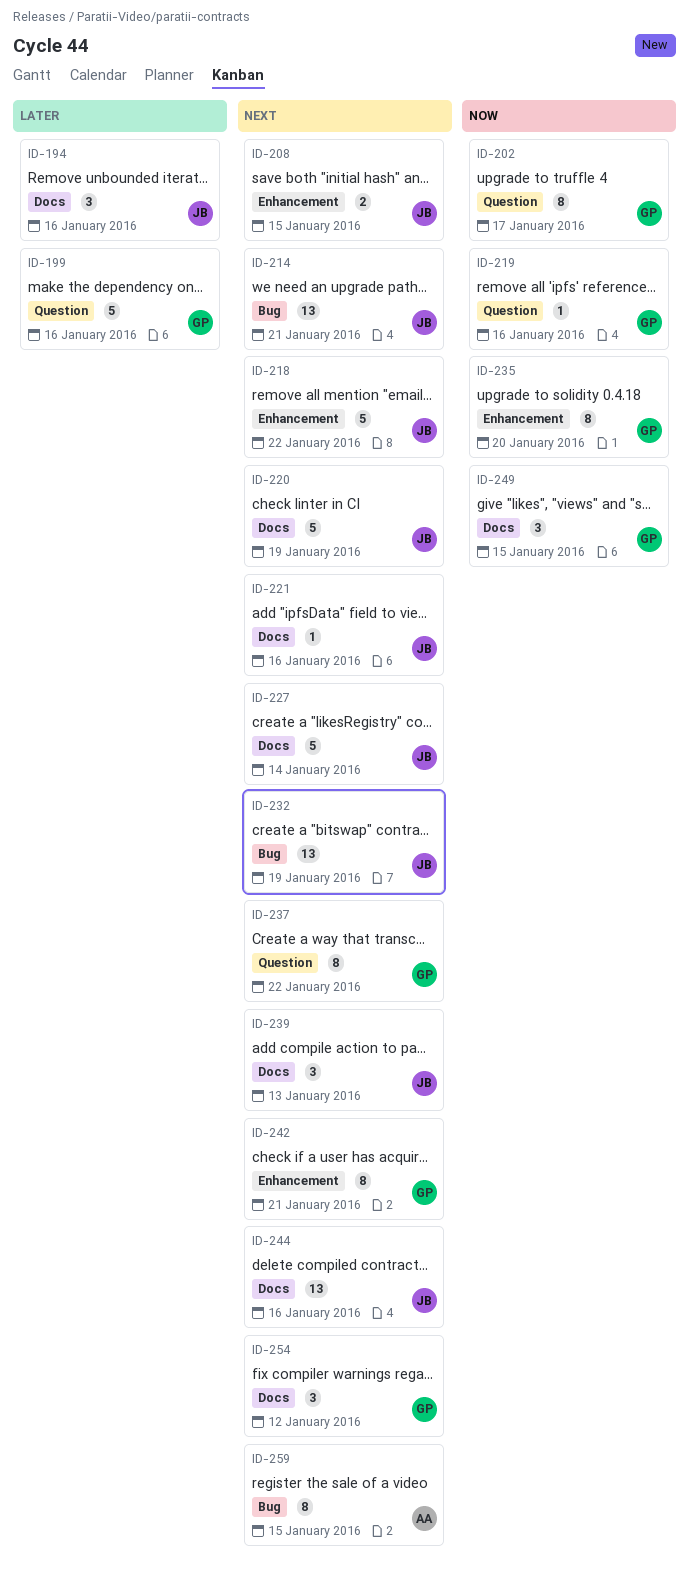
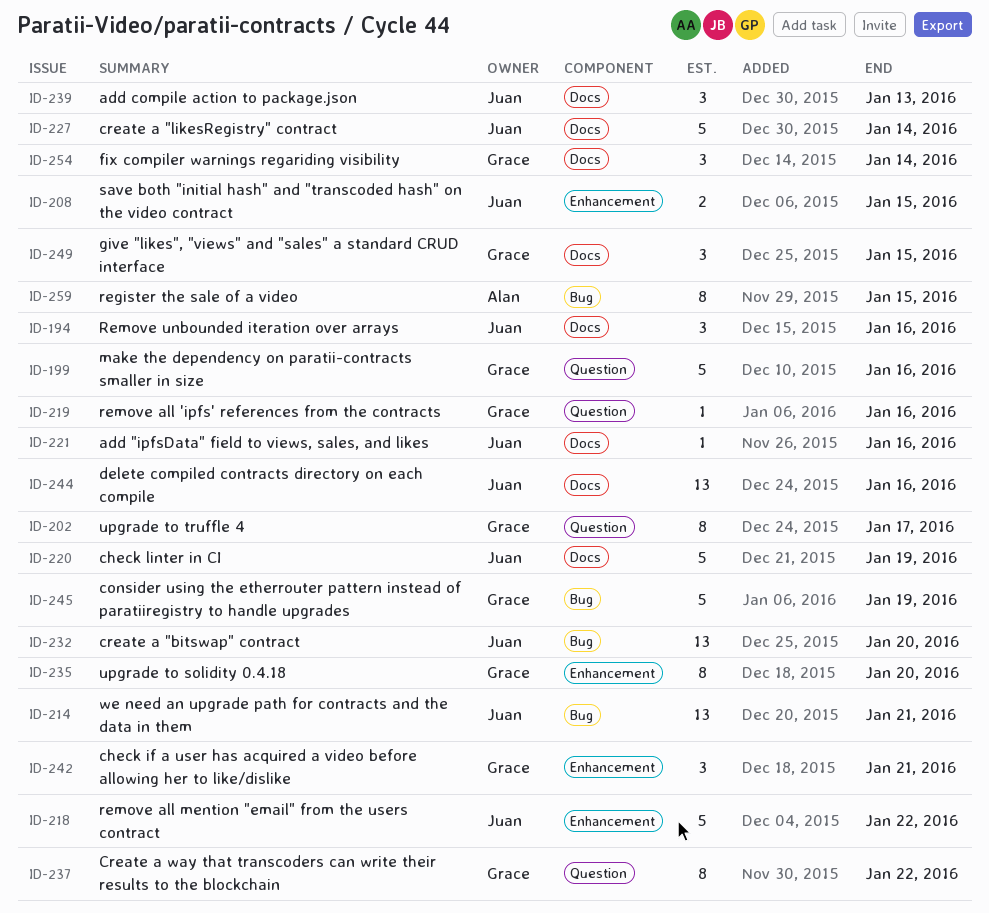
ID-232, due: Jan 19 -> Jan 20
ID-242, estimate: 8 -> 3
ID-245: none -> present
ID-254, due: Jan 12 -> Jan 14

